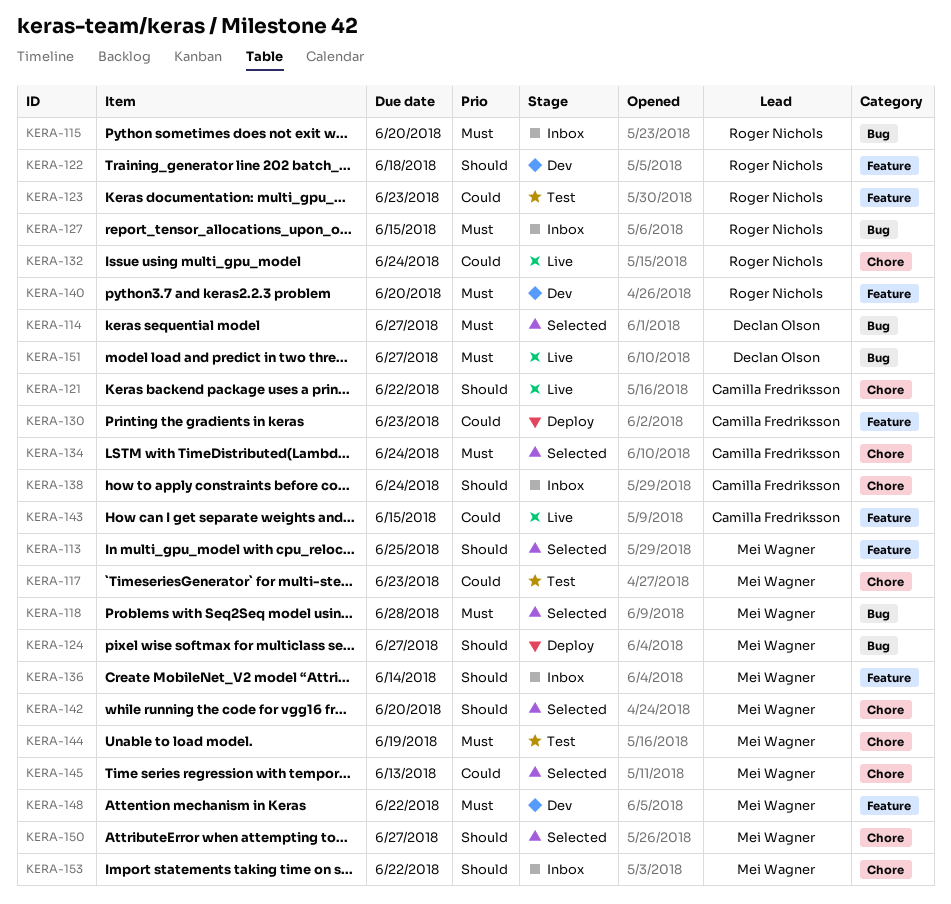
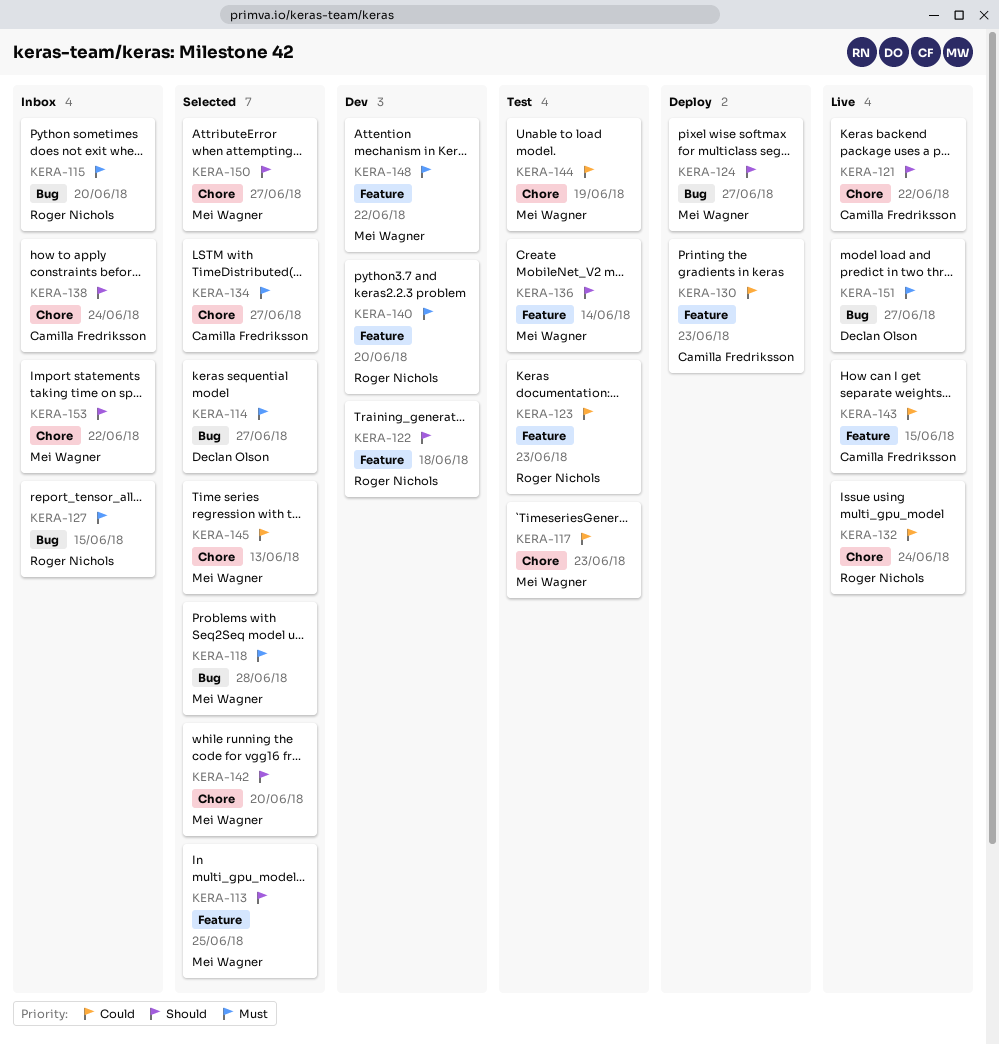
KERA-134, due: Jun 24 -> Jun 27
KERA-136, status: Inbox -> Test
KERA-144, priority: Must -> Could

